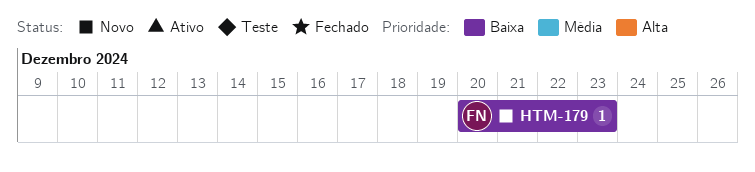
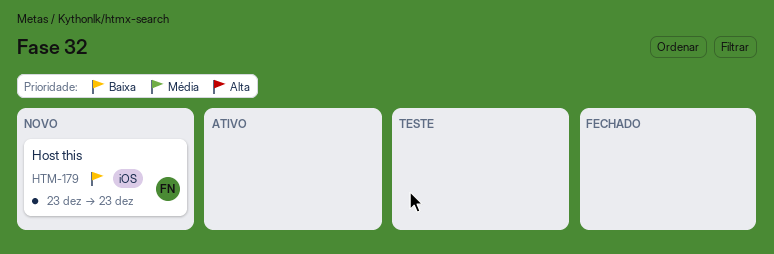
HTM-179, start: Dec 20 -> Dec 23

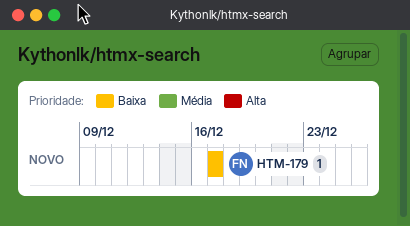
HTM-179, start: Dec 23 -> Dec 17
HTM-179, due: Dec 23 -> Dec 17

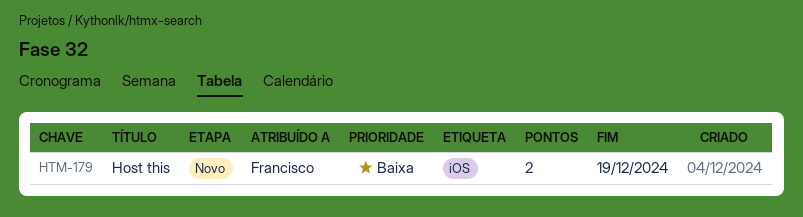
HTM-179, estimate: 1 -> 2
HTM-179, due: Dec 17 -> Dec 19

